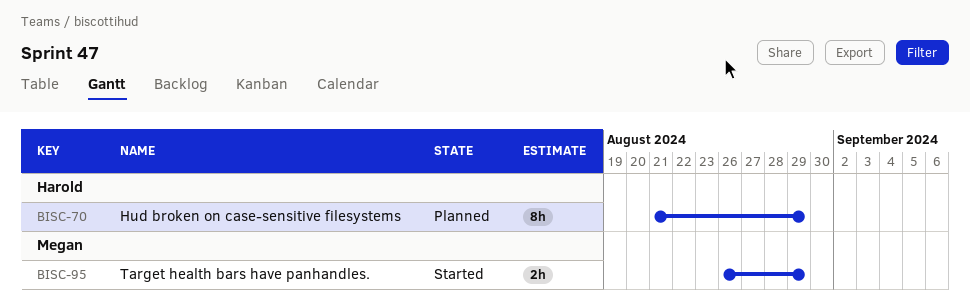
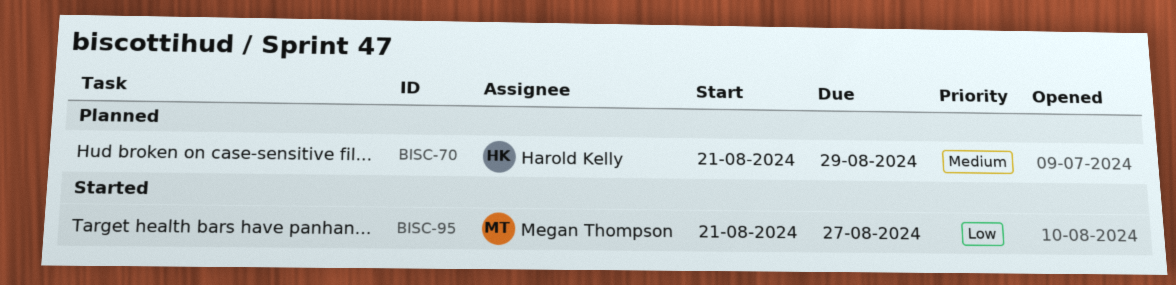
BISC-95, start: Aug 26 -> Aug 21
BISC-95, due: Aug 29 -> Aug 27

